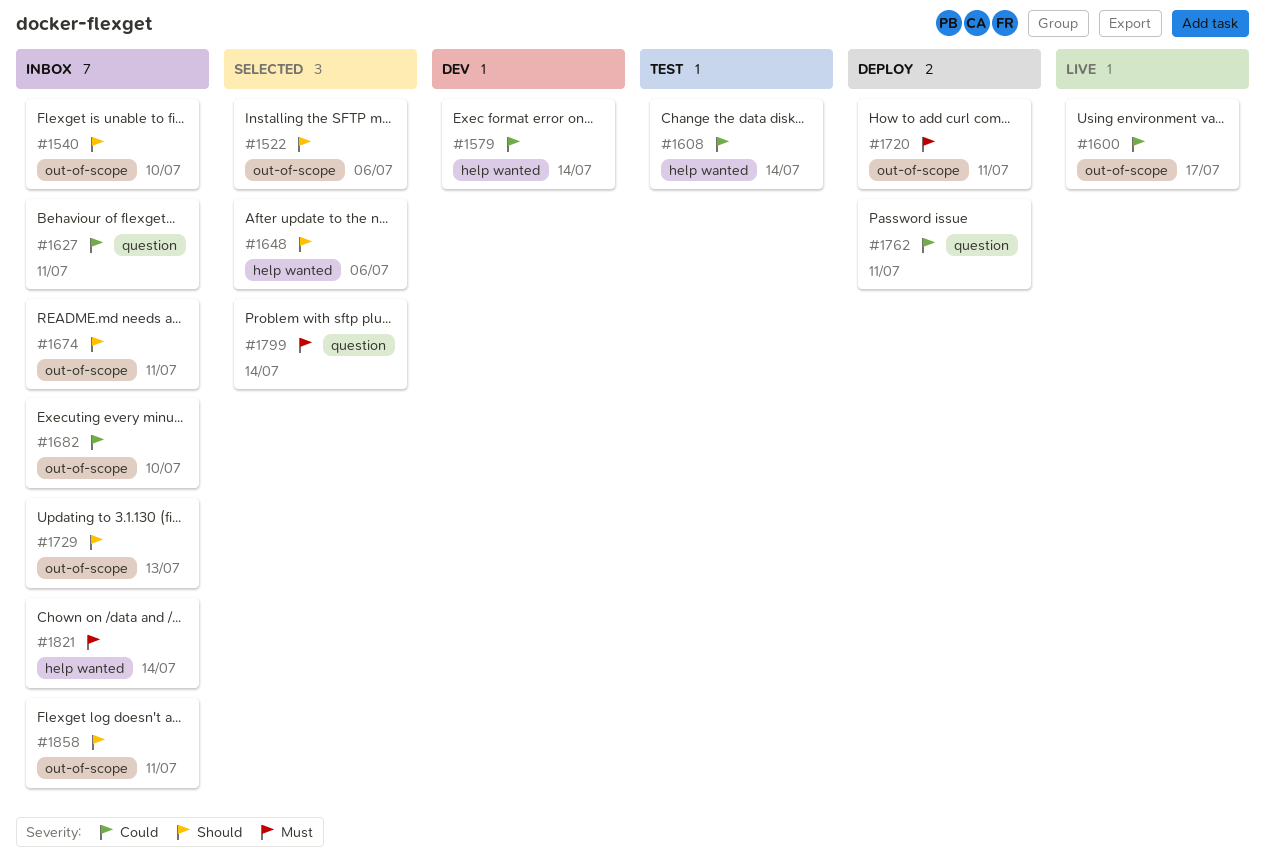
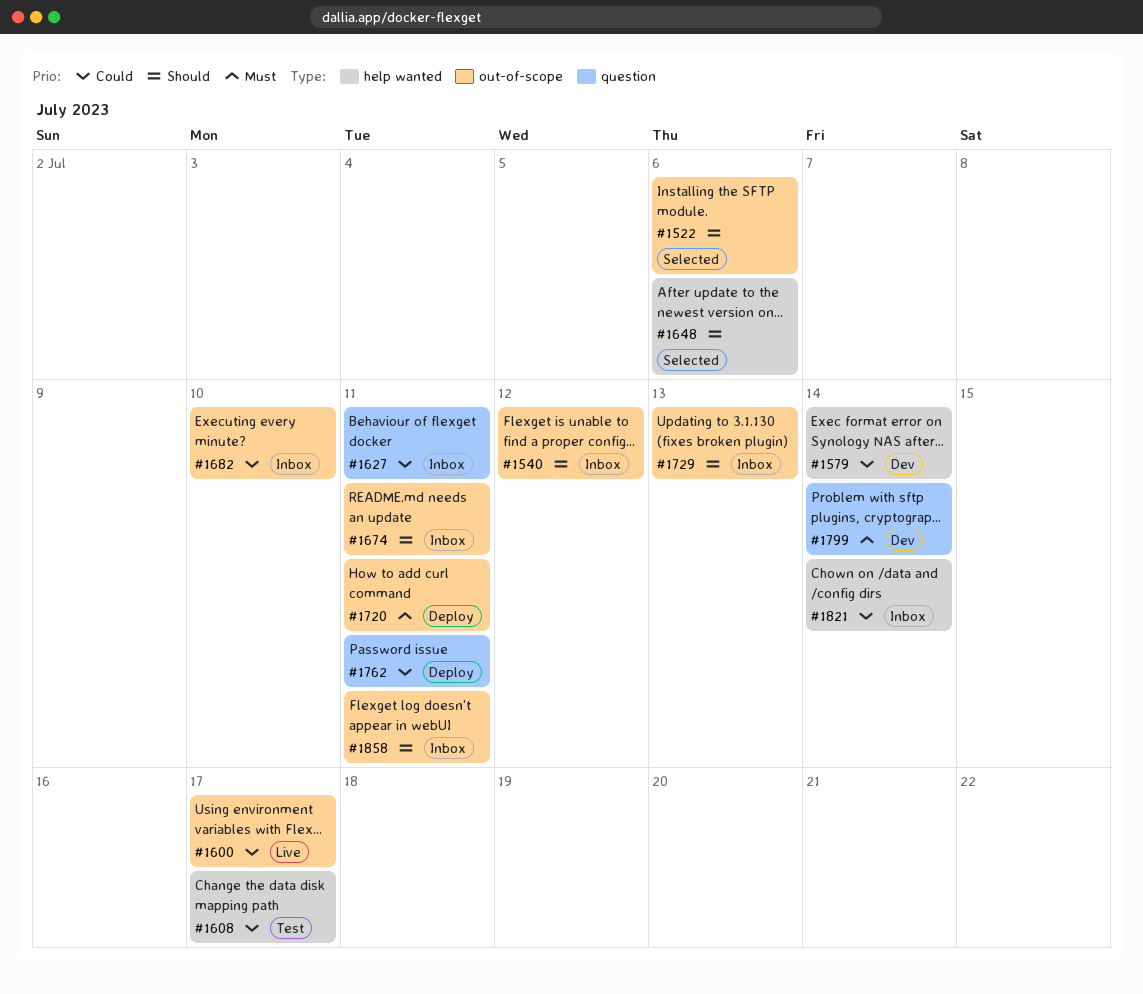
#1540, due: Jul 10 -> Jul 12
#1608, due: Jul 14 -> Jul 17
#1799, status: Selected -> Dev
#1821, priority: Must -> Could

